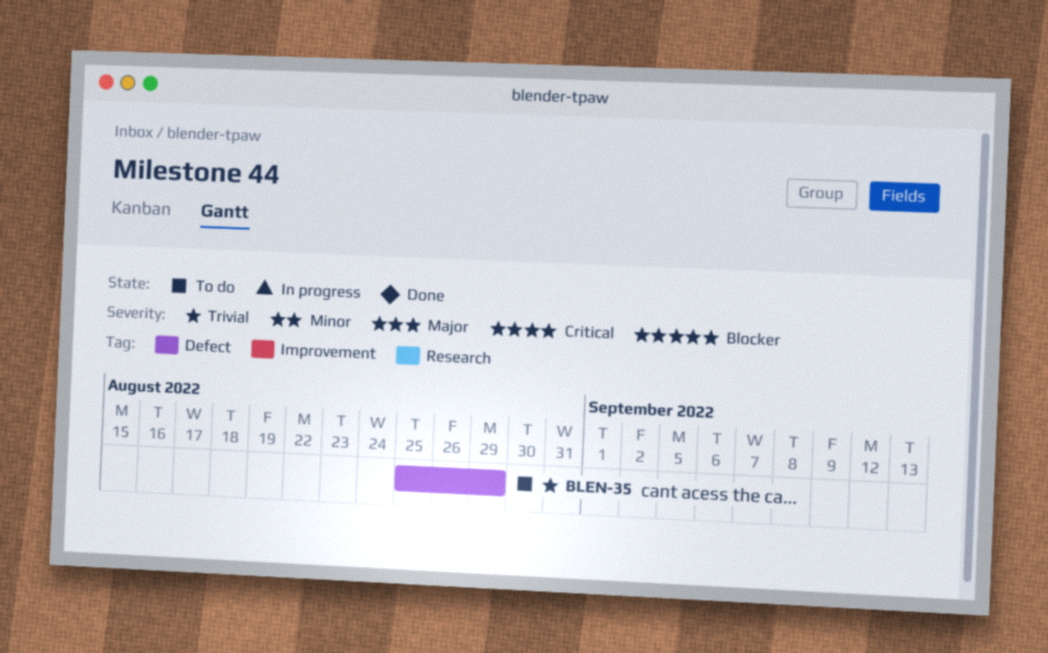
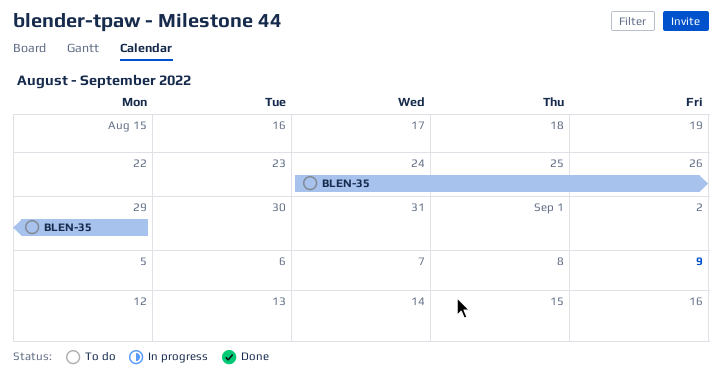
BLEN-35, start: Aug 25 -> Aug 24

